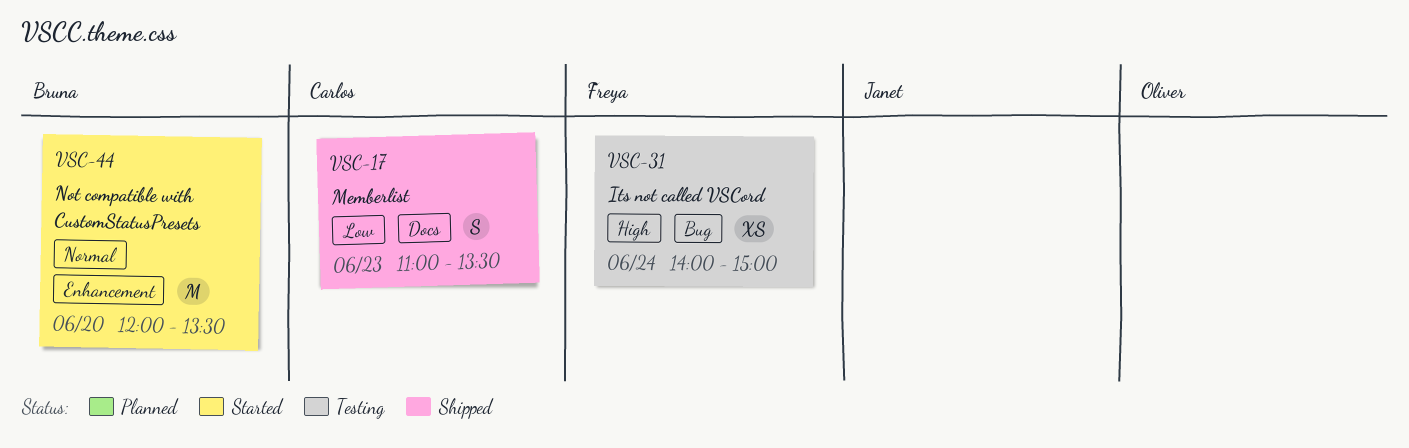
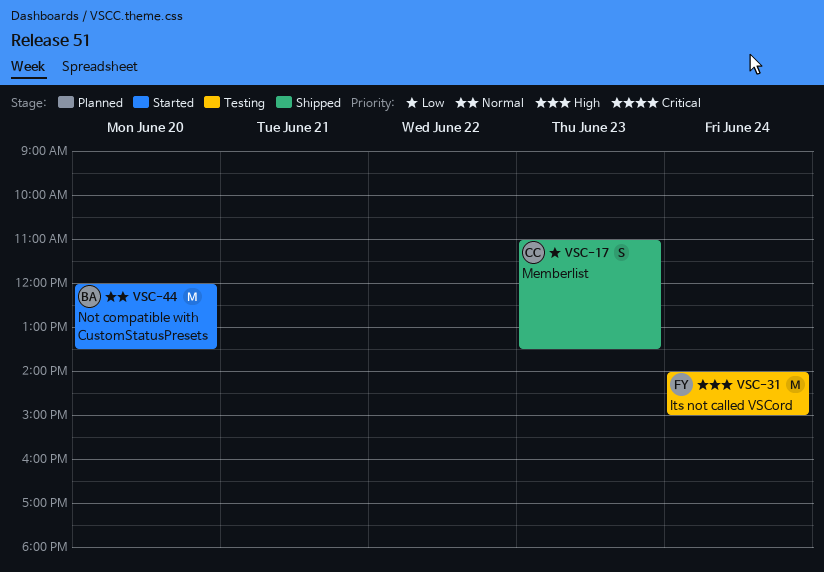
VSC-31, estimate: XS -> M

